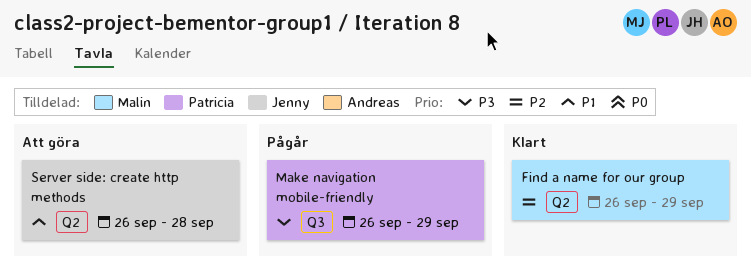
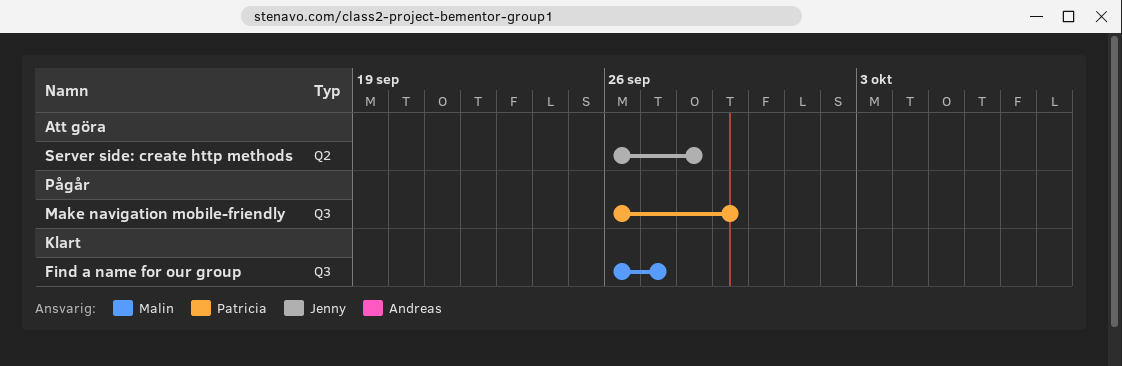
Find a name for our group, label: Q2 -> Q3
Find a name for our group, due: Sep 29 -> Sep 27

